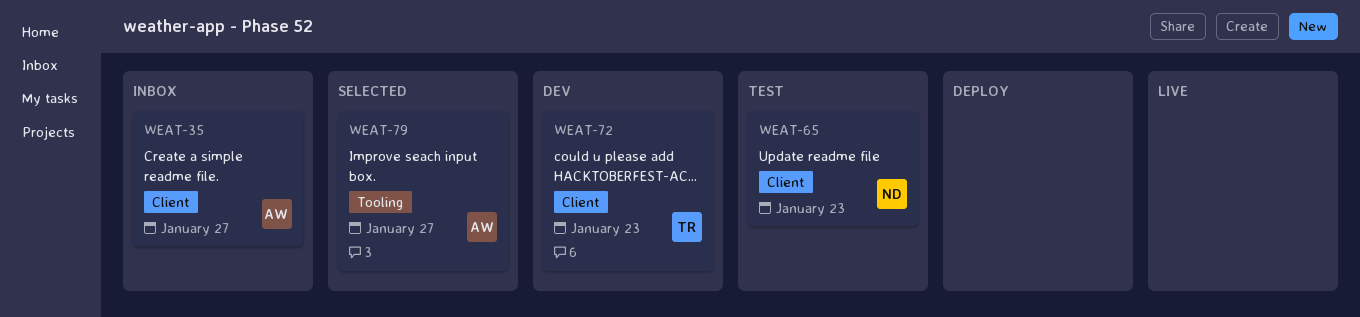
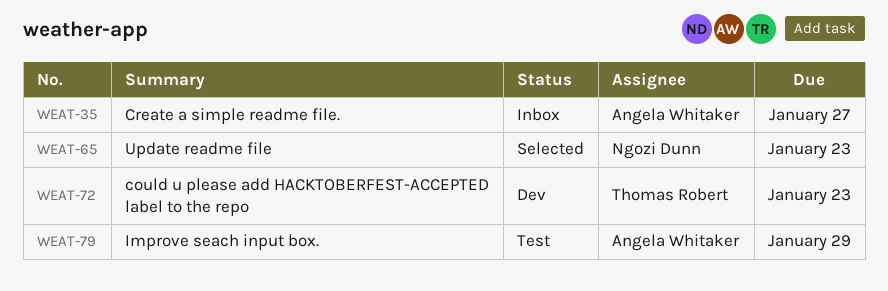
WEAT-65, status: Test -> Selected
WEAT-79, status: Selected -> Test
WEAT-79, due: Jan 27 -> Jan 29

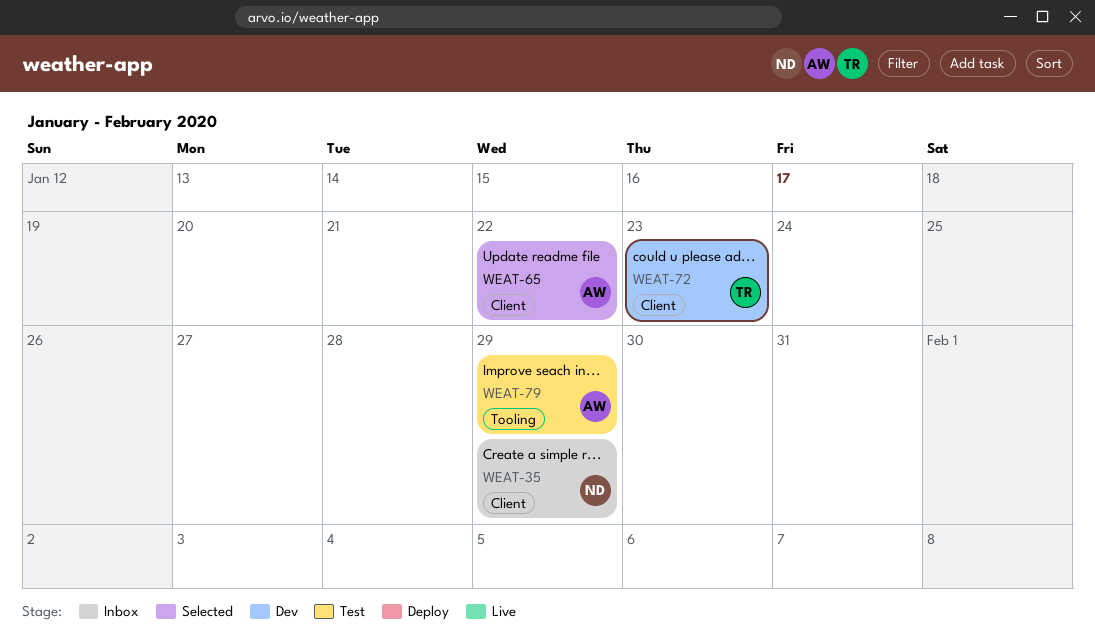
WEAT-35, owner: Angela Whitaker -> Ngozi Dunn
WEAT-35, due: Jan 27 -> Jan 29
WEAT-65, owner: Ngozi Dunn -> Angela Whitaker
WEAT-65, due: Jan 23 -> Jan 22

